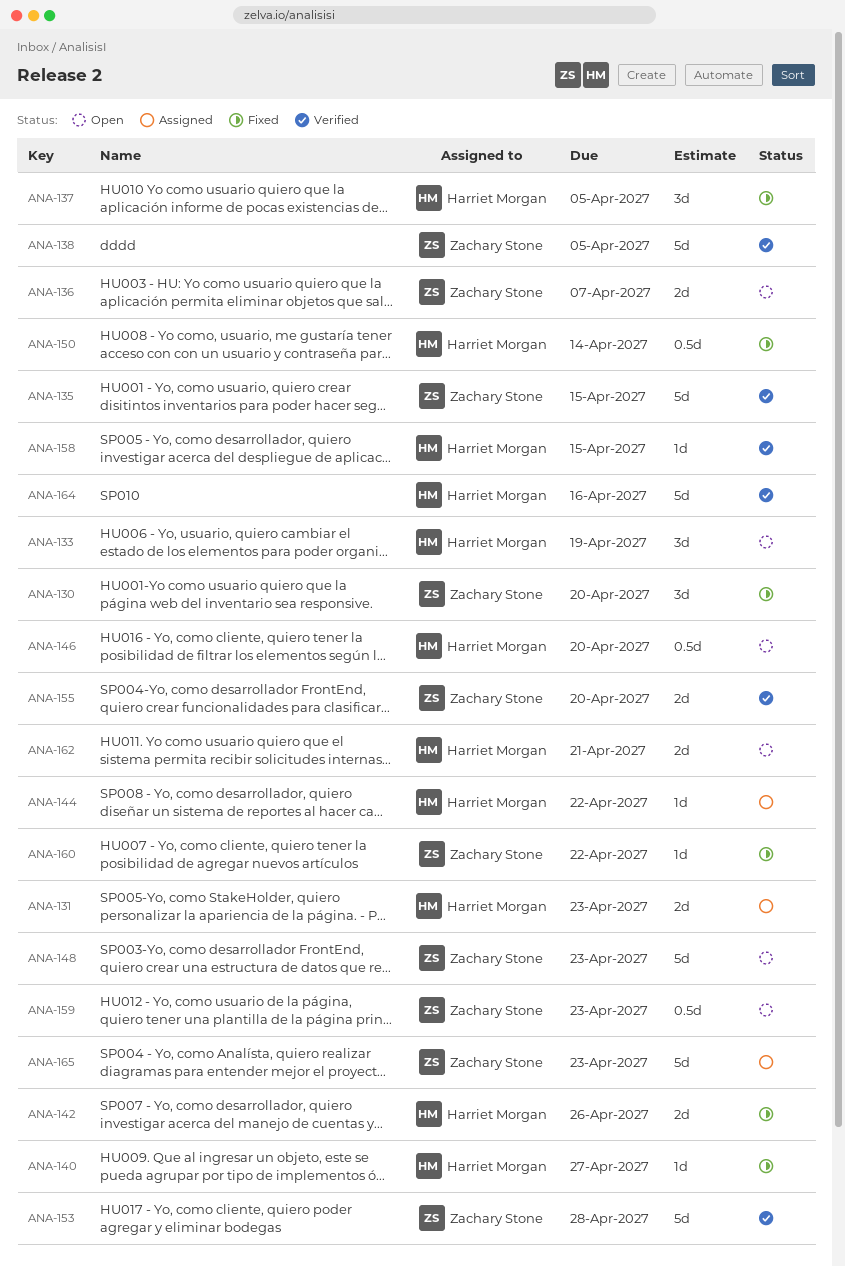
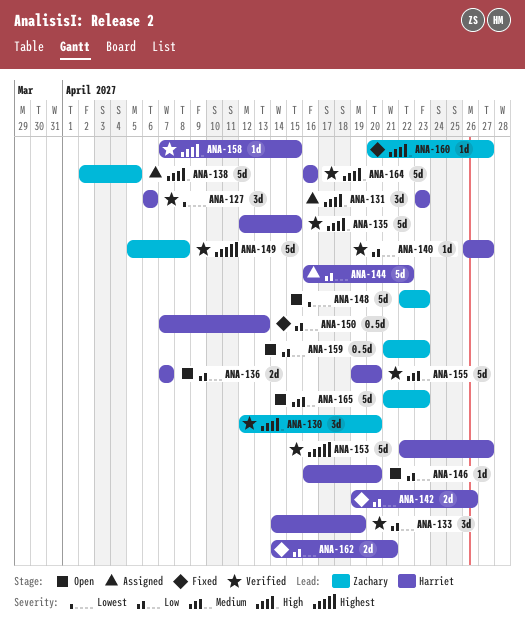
ANA-127: none -> present
ANA-130, status: Fixed -> Verified
ANA-131, estimate: 2d -> 3d
ANA-133, status: Open -> Verified
ANA-135, owner: Zachary Stone -> Harriet Morgan
ANA-136, owner: Zachary Stone -> Harriet Morgan
ANA-137: present -> none
ANA-138, status: Verified -> Assigned
ANA-140, status: Fixed -> Verified
ANA-144, estimate: 1d -> 5d
ANA-146, estimate: 0.5d -> 1d
ANA-149: none -> present
ANA-150, due: Apr 14 -> Apr 13
ANA-153, owner: Zachary Stone -> Harriet Morgan
ANA-153, due: Apr 28 -> Apr 27
ANA-155, owner: Zachary Stone -> Harriet Morgan
ANA-155, estimate: 2d -> 5d
ANA-160, due: Apr 22 -> Apr 27
ANA-162, status: Open -> Fixed
ANA-165, status: Assigned -> Open

